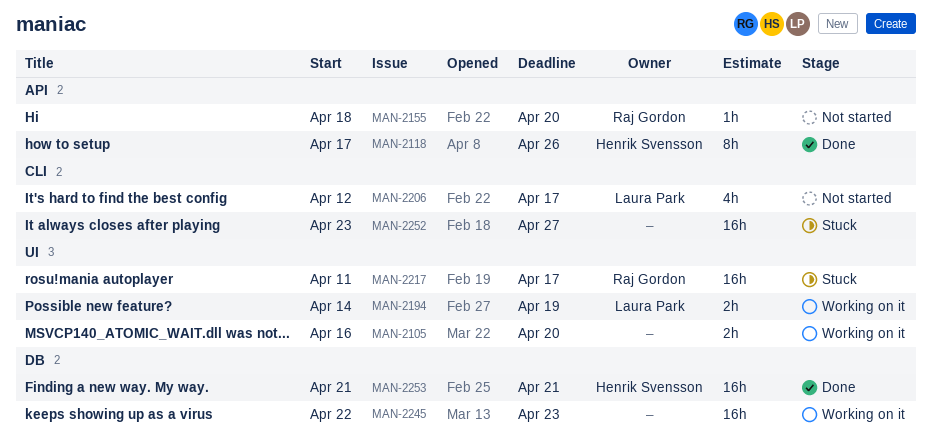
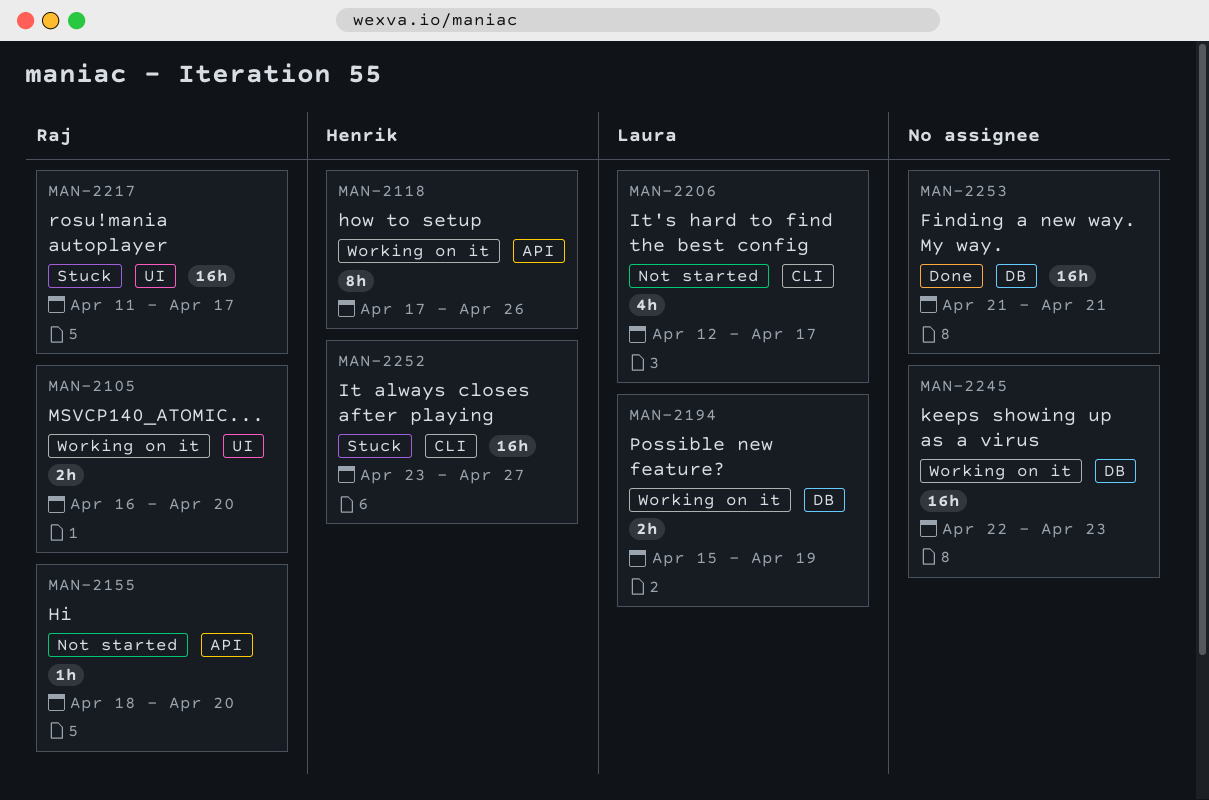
MAN-2105, owner: none -> Raj Gordon
MAN-2118, status: Done -> Working on it
MAN-2194, label: UI -> DB
MAN-2194, start: Apr 14 -> Apr 15
MAN-2252, owner: none -> Henrik Svensson
MAN-2253, owner: Henrik Svensson -> none

